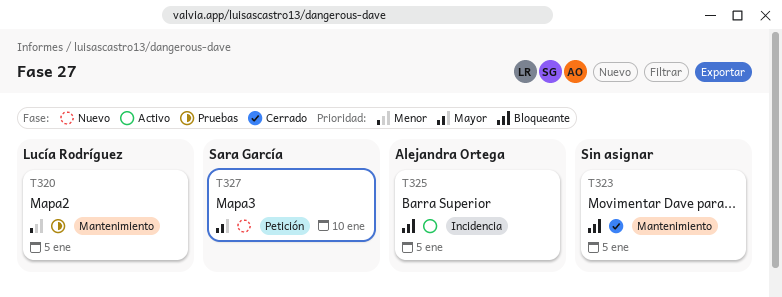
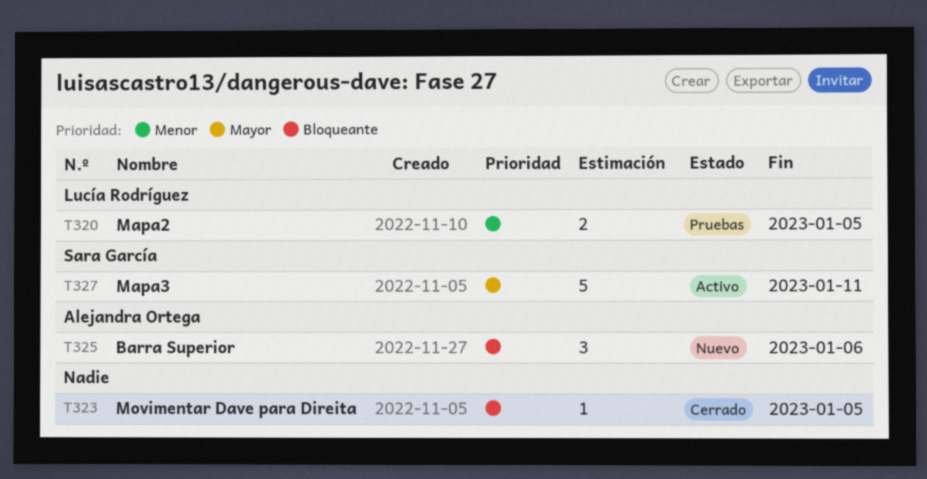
T325, status: Activo -> Nuevo
T325, due: Jan 5 -> Jan 6
T327, status: Nuevo -> Activo
T327, due: Jan 10 -> Jan 11

